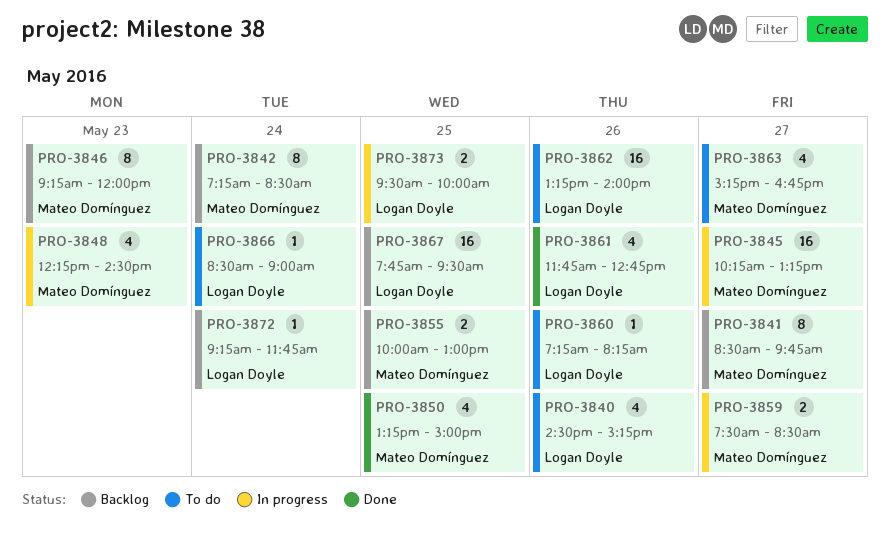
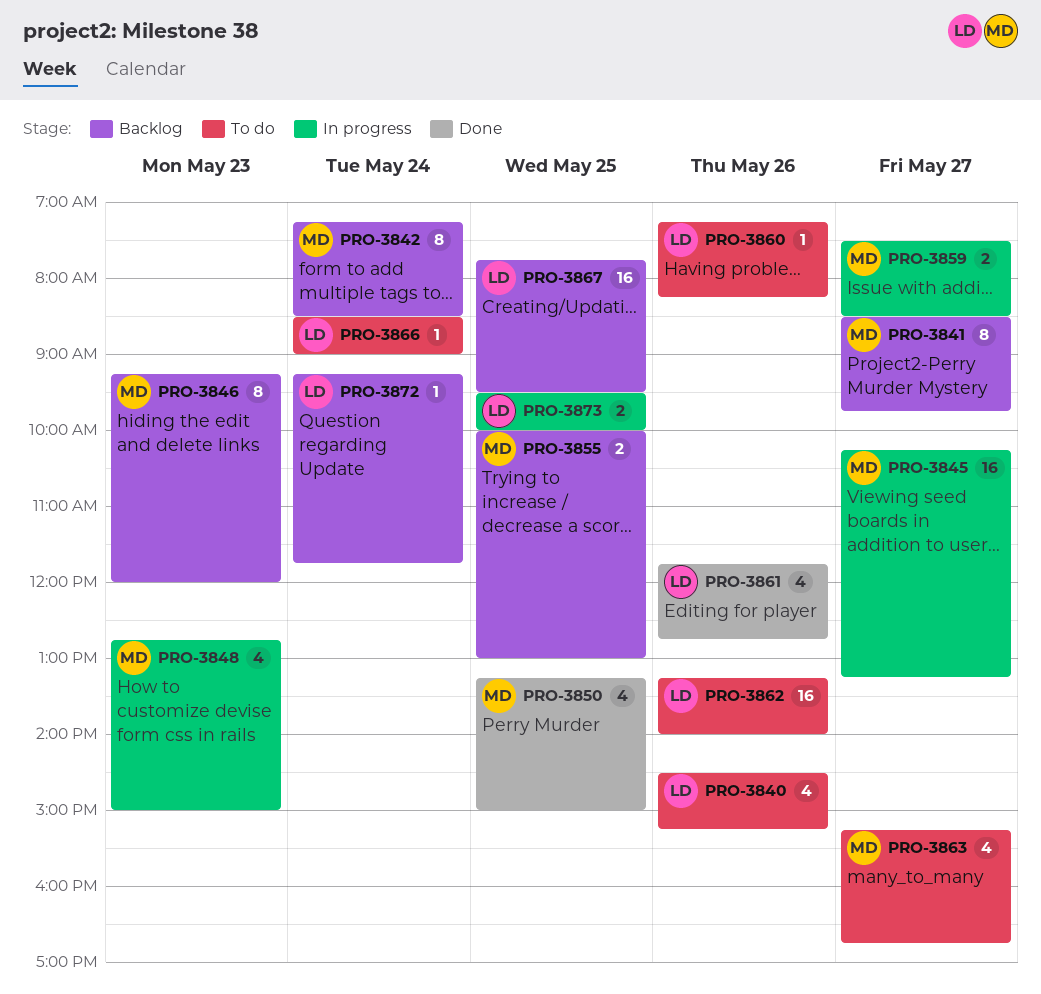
PRO-3848, begins: 12:15 -> 12:45
PRO-3848, ends: 14:30 -> 15:00

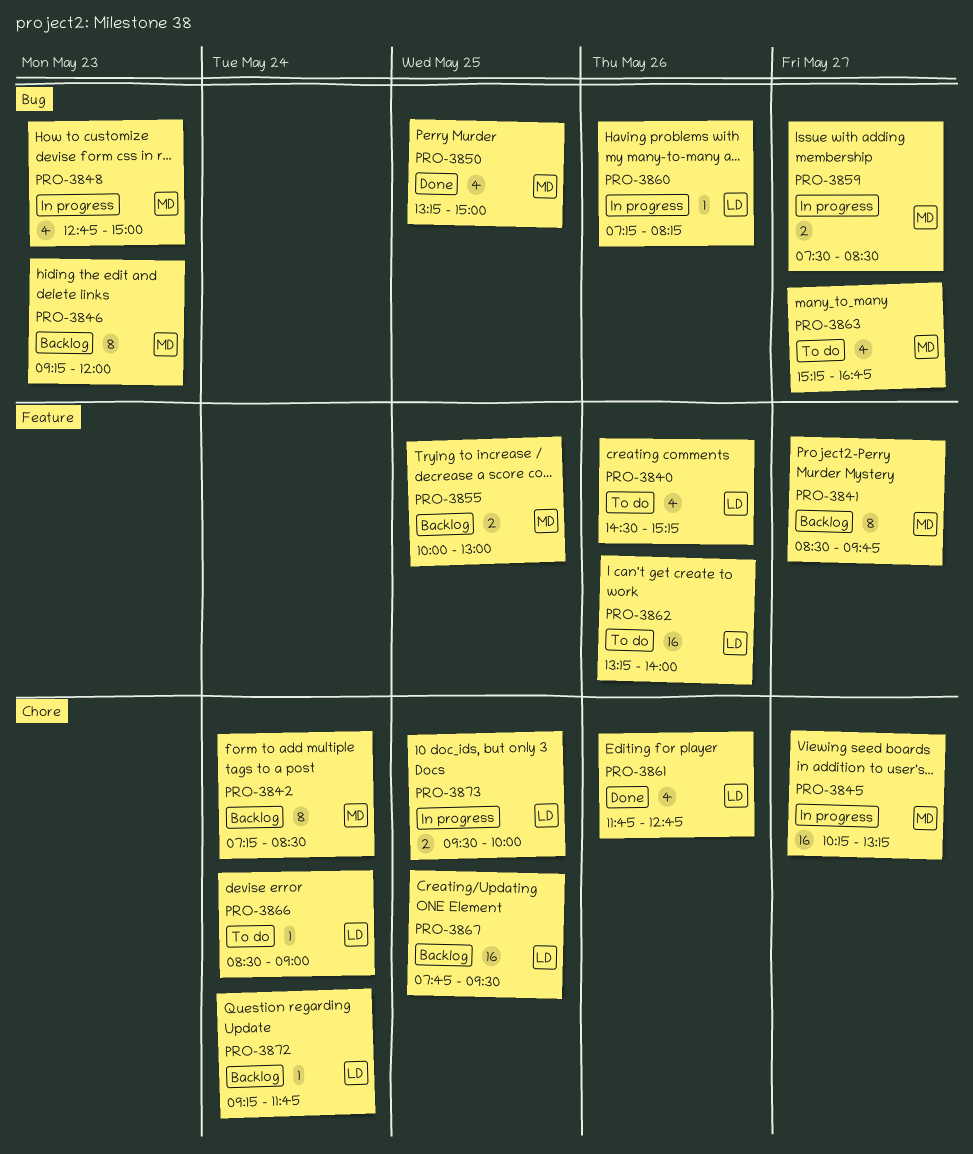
PRO-3860, status: To do -> In progress

